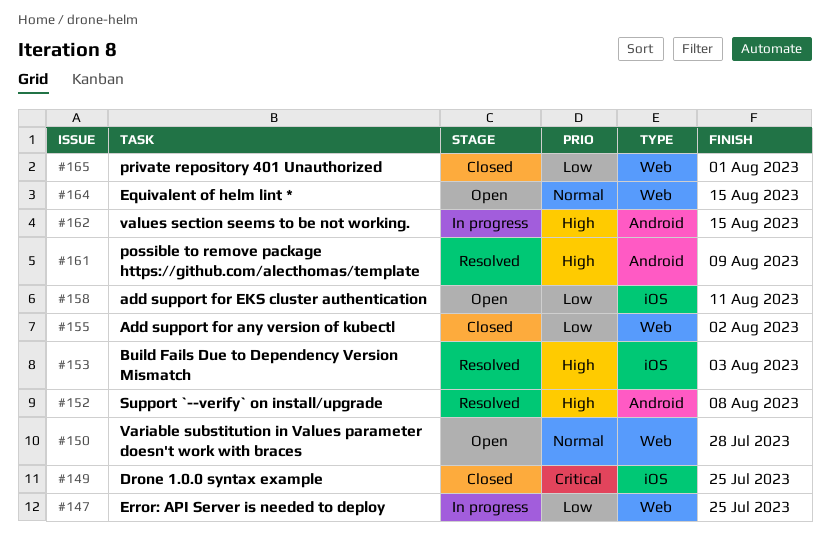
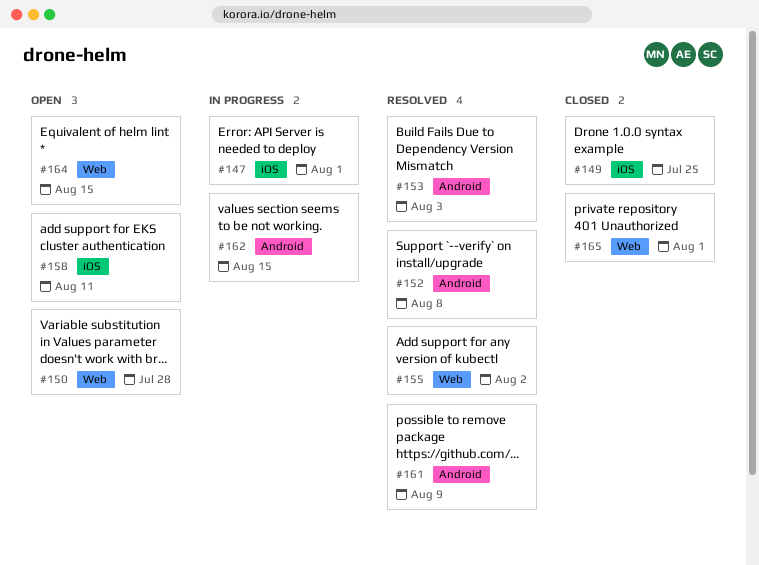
#147, label: Web -> iOS
#147, due: Jul 25 -> Aug 1
#153, label: iOS -> Android
#155, status: Closed -> Resolved

